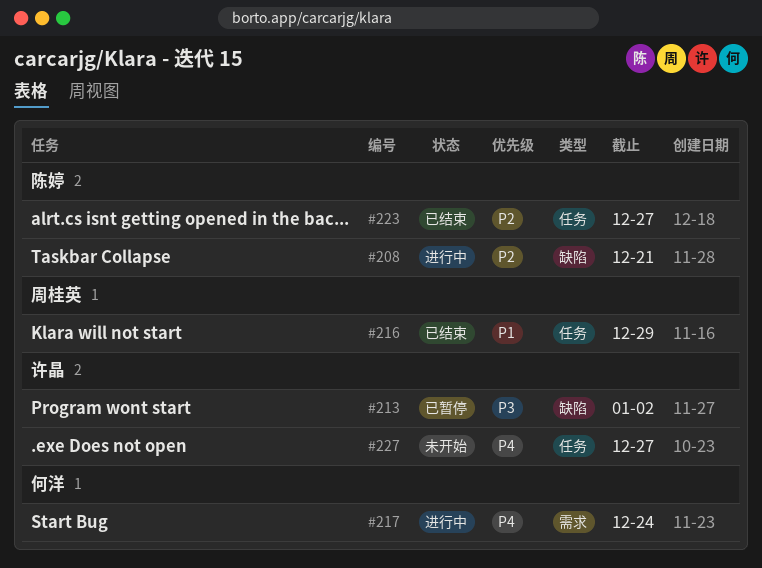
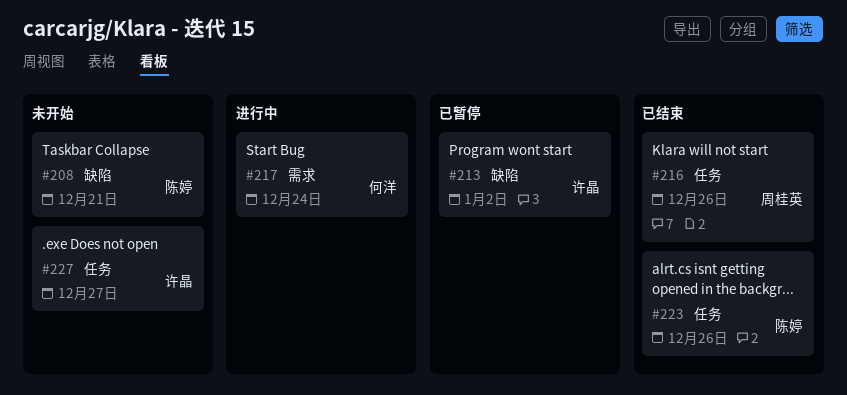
#208, status: 进行中 -> 未开始
#216, due: Dec 29 -> Dec 26
#223, due: Dec 27 -> Dec 26

